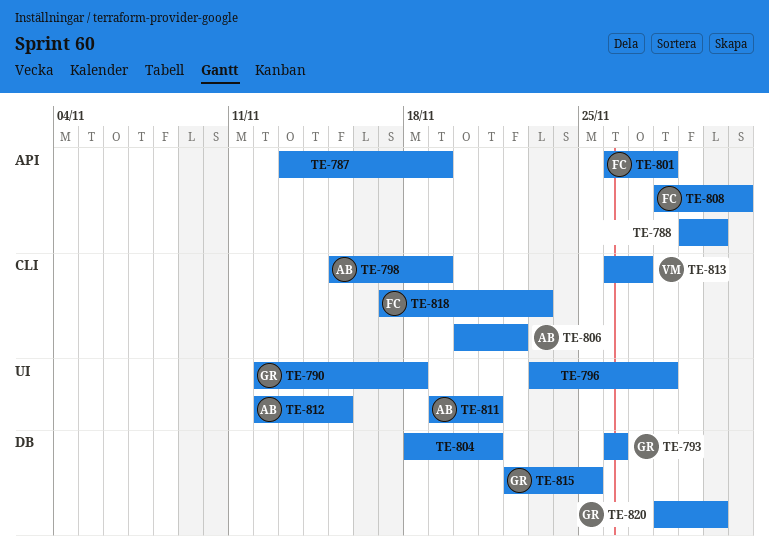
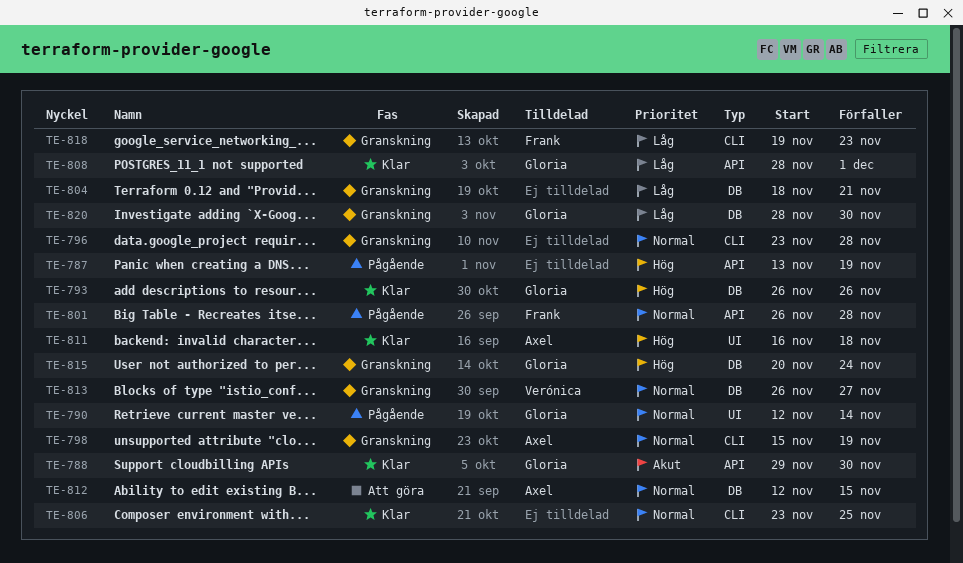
TE-788, owner: none -> Gloria
TE-790, due: Nov 18 -> Nov 14
TE-796, label: UI -> CLI
TE-806, owner: Axel -> none
TE-806, start: Nov 20 -> Nov 23
TE-806, due: Nov 22 -> Nov 25
TE-808, owner: Frank -> Gloria
TE-811, start: Nov 19 -> Nov 16
TE-811, due: Nov 21 -> Nov 18
TE-812, label: UI -> DB
TE-813, label: CLI -> DB
TE-815, start: Nov 22 -> Nov 20
TE-815, due: Nov 25 -> Nov 24
TE-818, start: Nov 17 -> Nov 19

